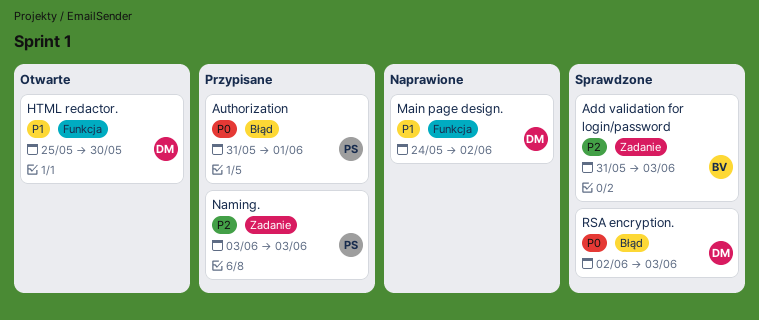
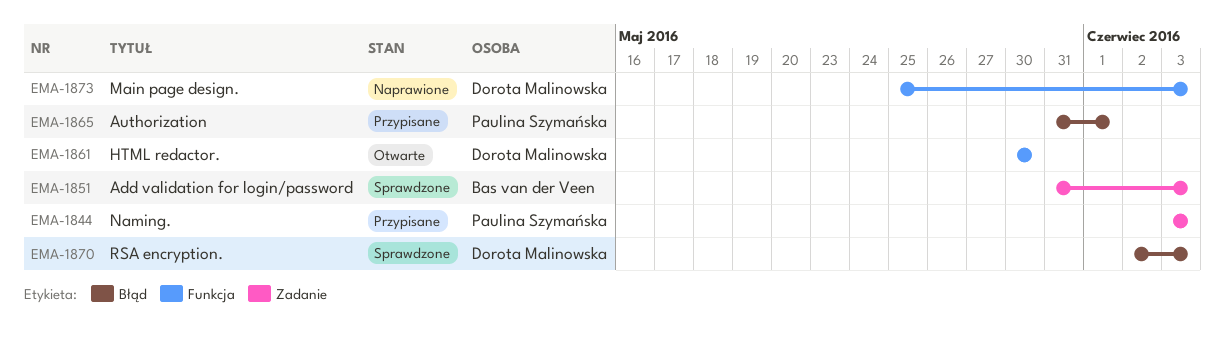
HTML redactor., start: May 25 -> May 30
Main page design., start: May 24 -> May 25
Main page design., due: Jun 2 -> Jun 3

